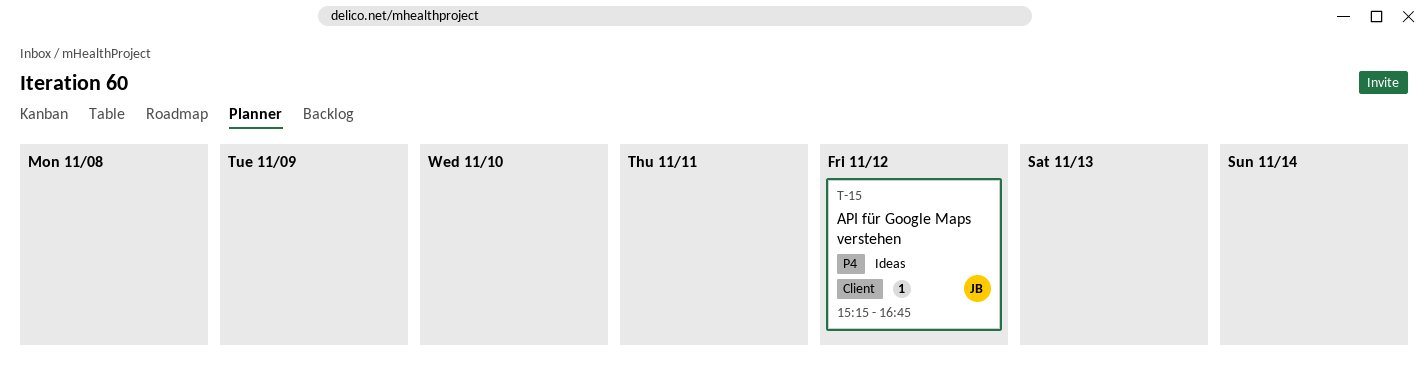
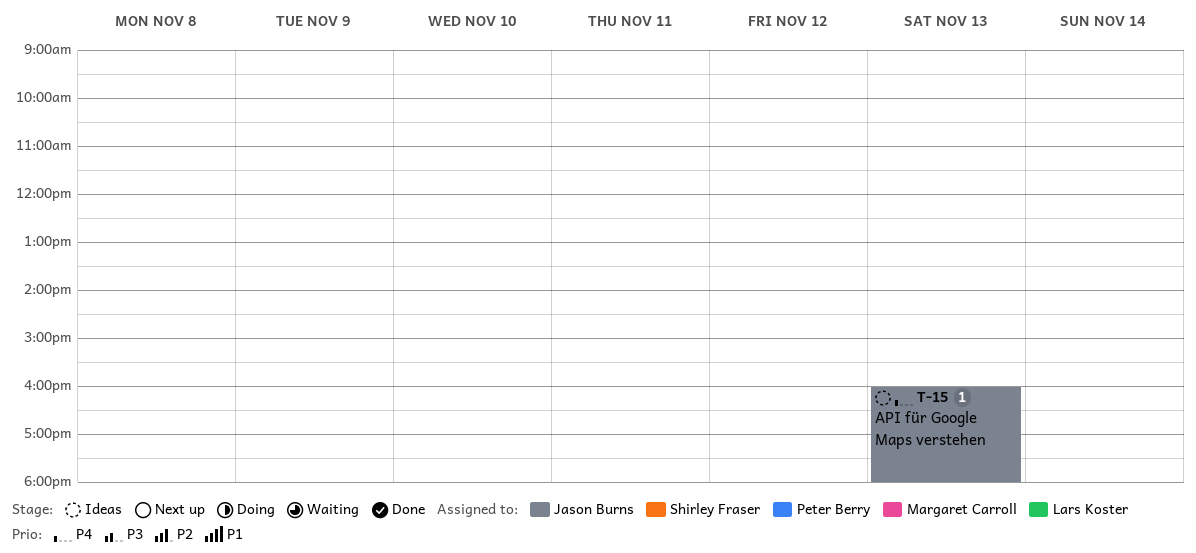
T-15, day: Nov 12 -> Nov 13
T-15, begins: 15:15 -> 16:00
T-15, ends: 16:45 -> 18:00

